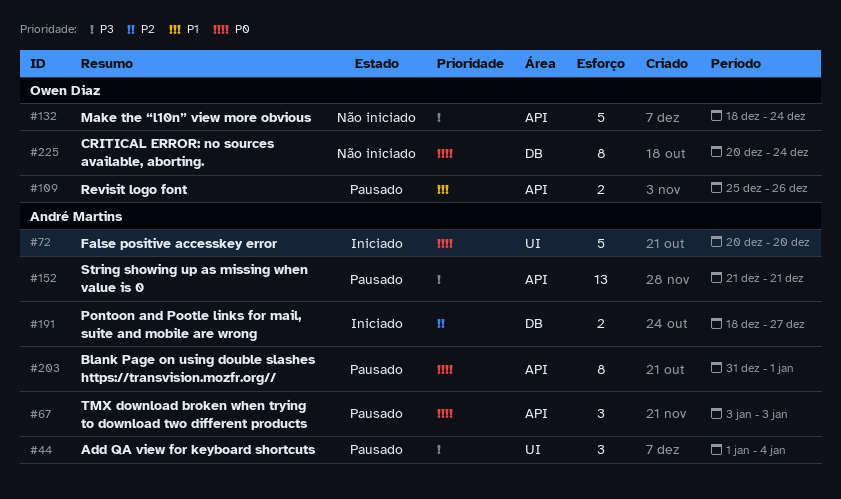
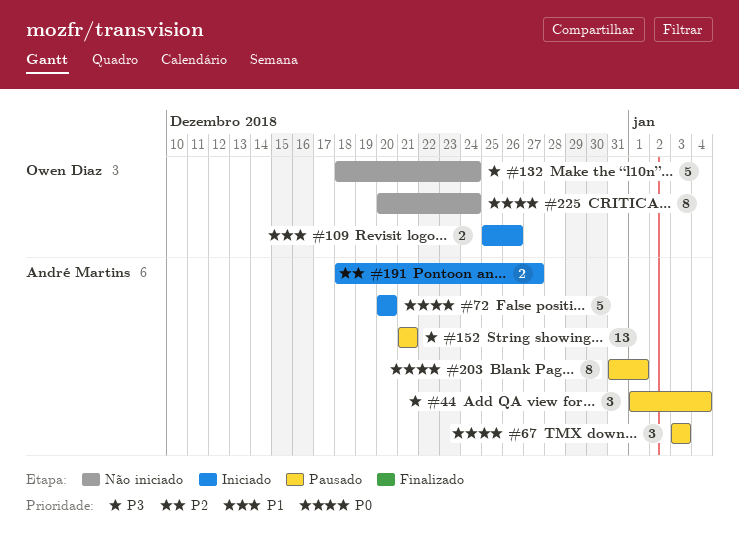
#109, status: Pausado -> Iniciado

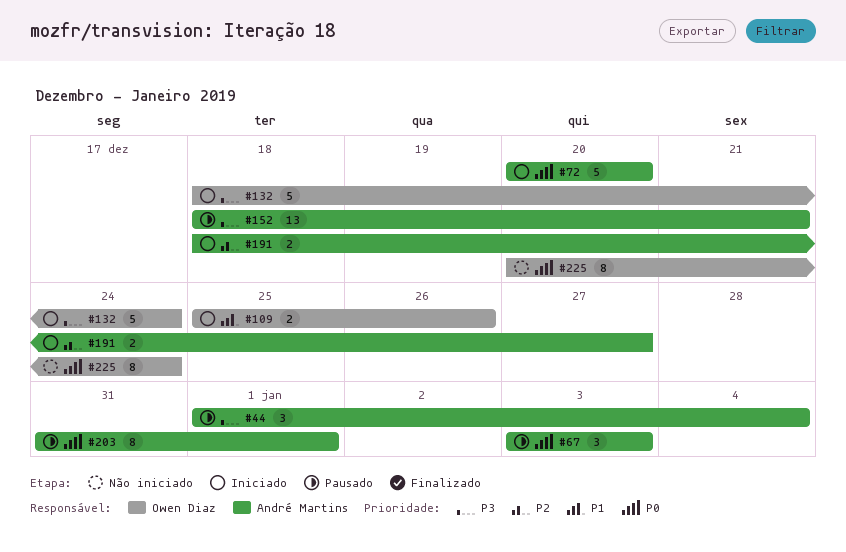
#132, status: Não iniciado -> Iniciado
#152, start: Dec 21 -> Dec 18

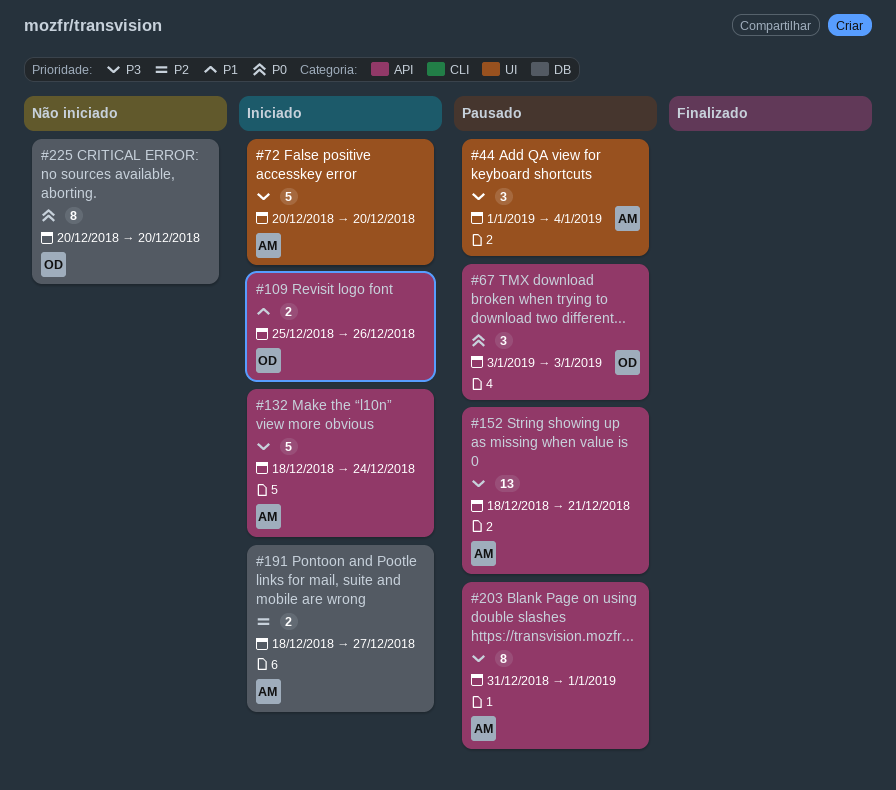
#67, owner: André Martins -> Owen Diaz
#72, priority: P0 -> P3
#132, owner: Owen Diaz -> André Martins
#203, priority: P0 -> P3
#225, due: Dec 24 -> Dec 20

